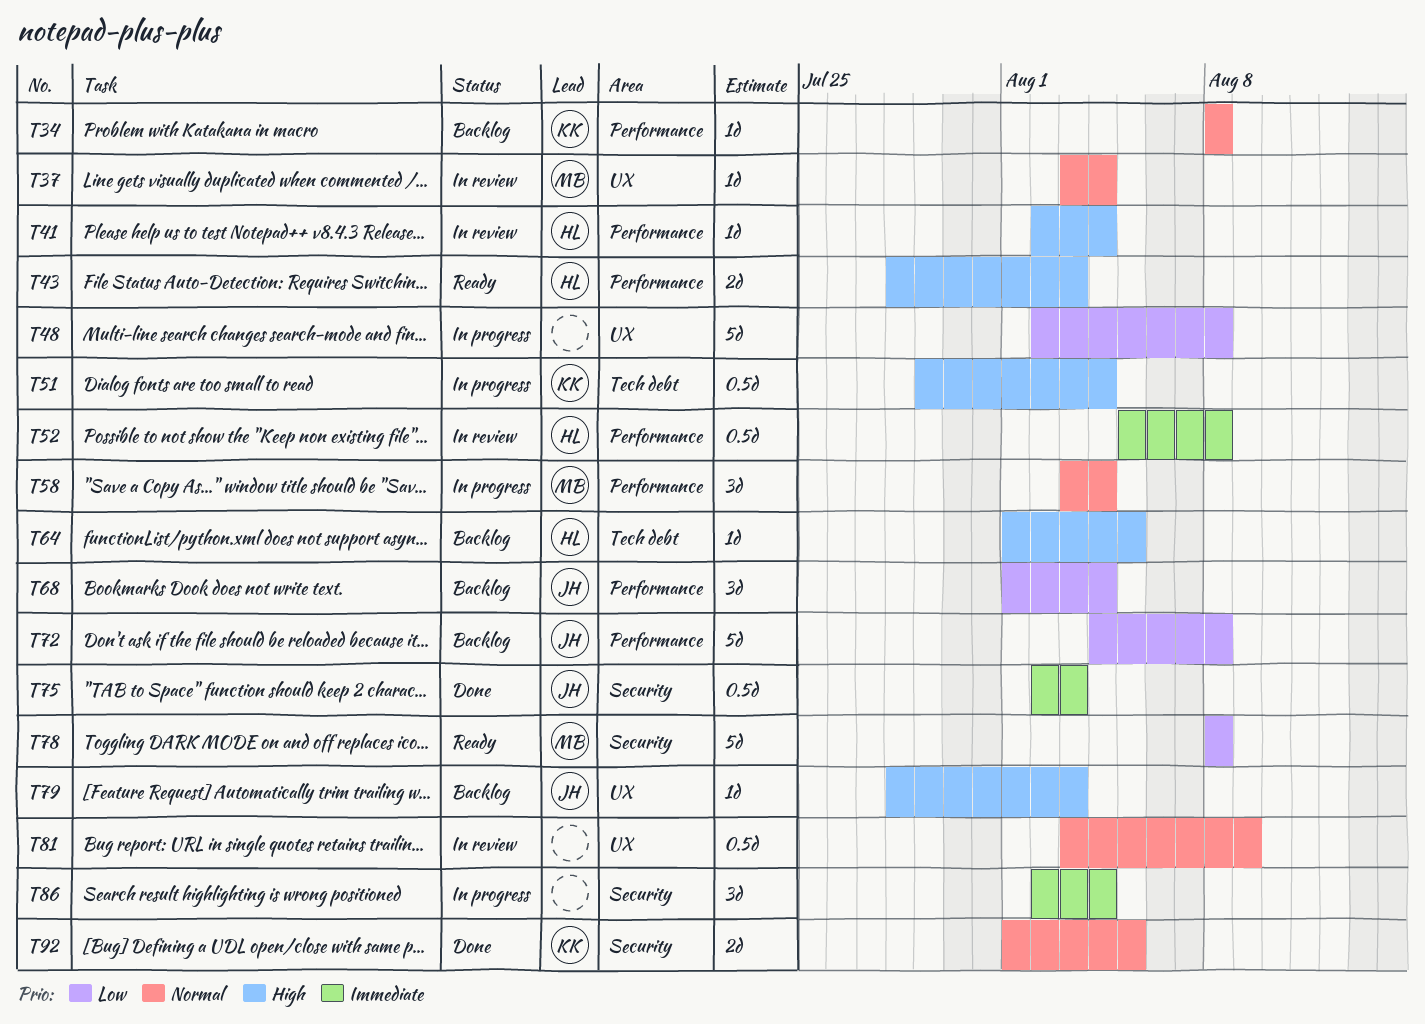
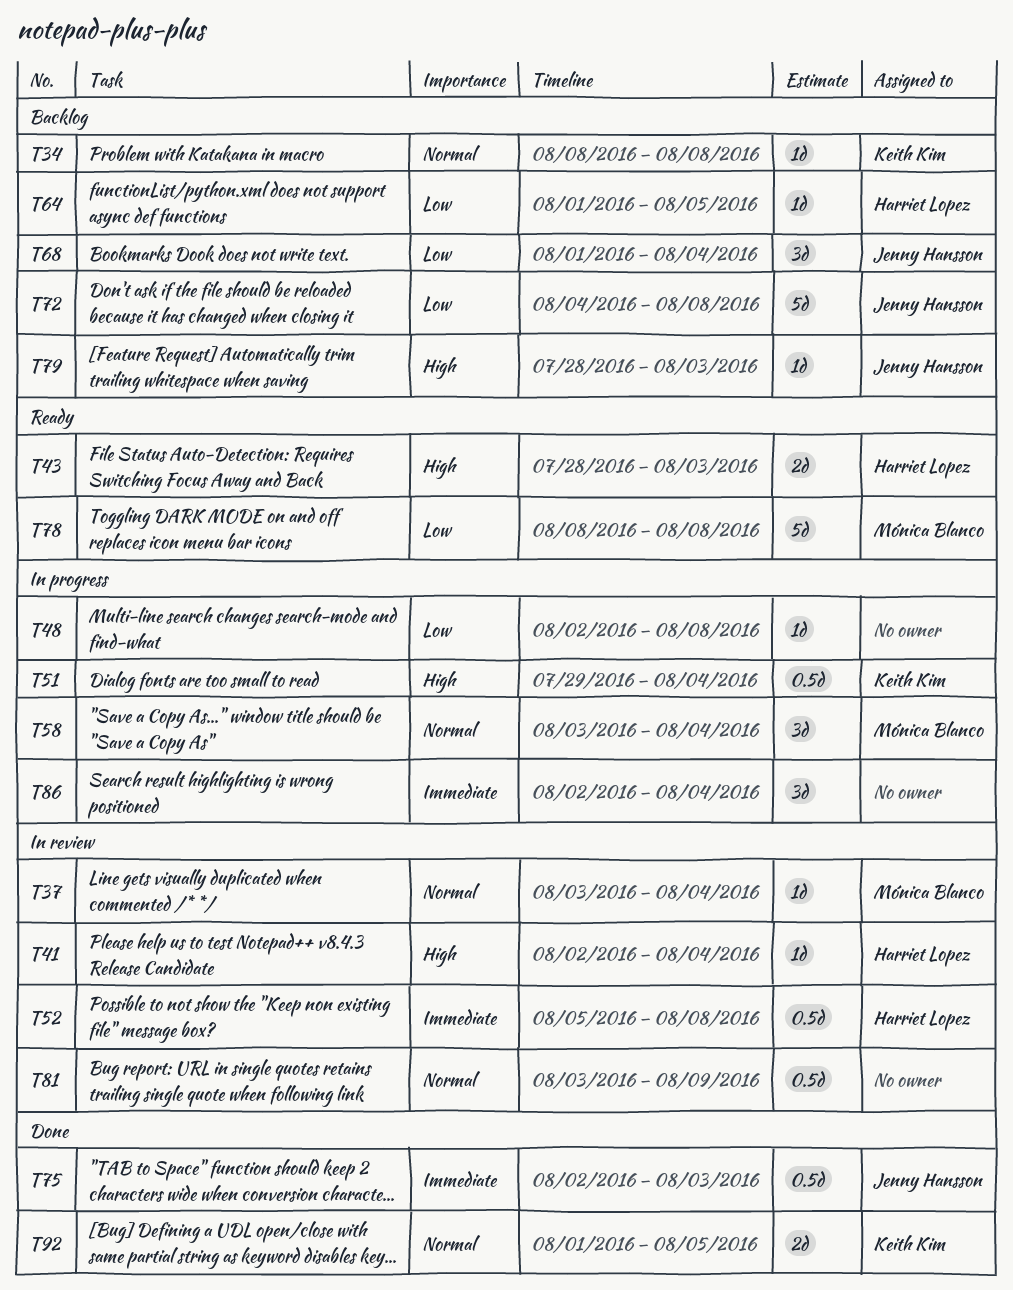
T48, estimate: 5d -> 1d
T64, priority: High -> Low

